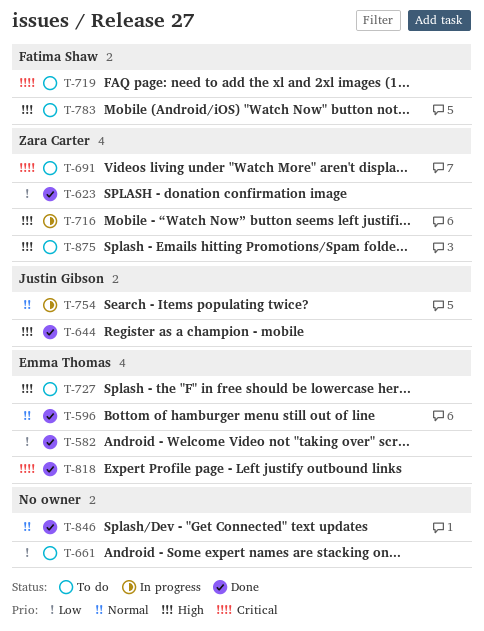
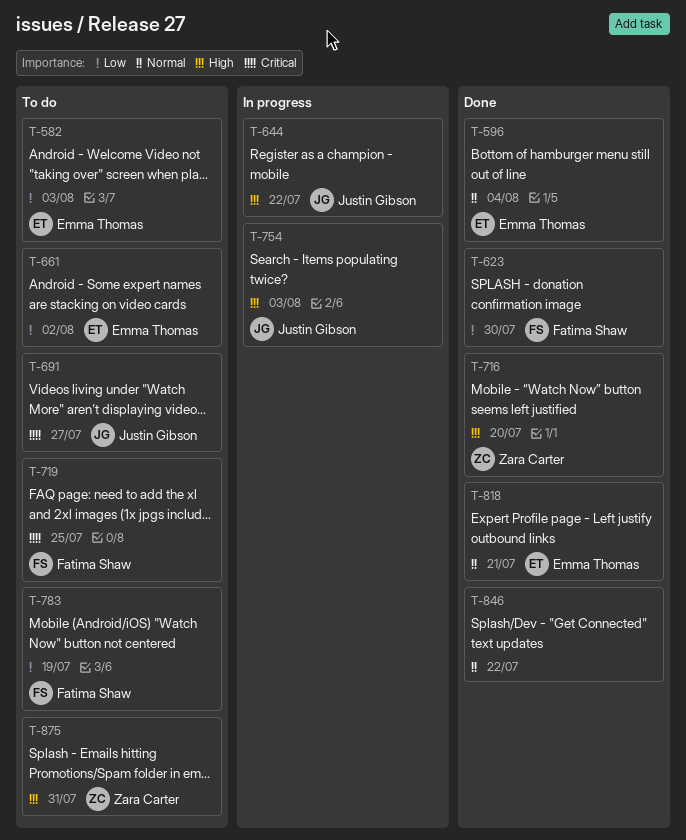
T-582, status: Done -> To do
T-623, owner: Zara Carter -> Fatima Shaw
T-644, status: Done -> In progress
T-661, owner: none -> Emma Thomas
T-691, owner: Zara Carter -> Justin Gibson
T-716, status: In progress -> Done
T-727: present -> none
T-754, priority: Normal -> High
T-783, priority: High -> Low
T-818, priority: Critical -> Normal

